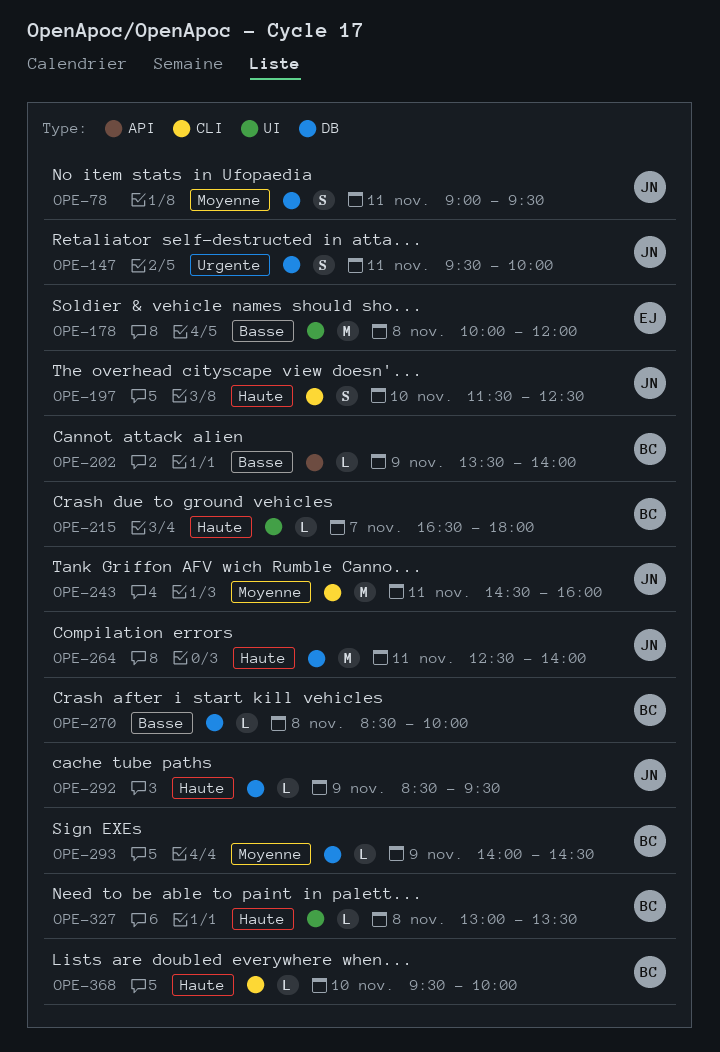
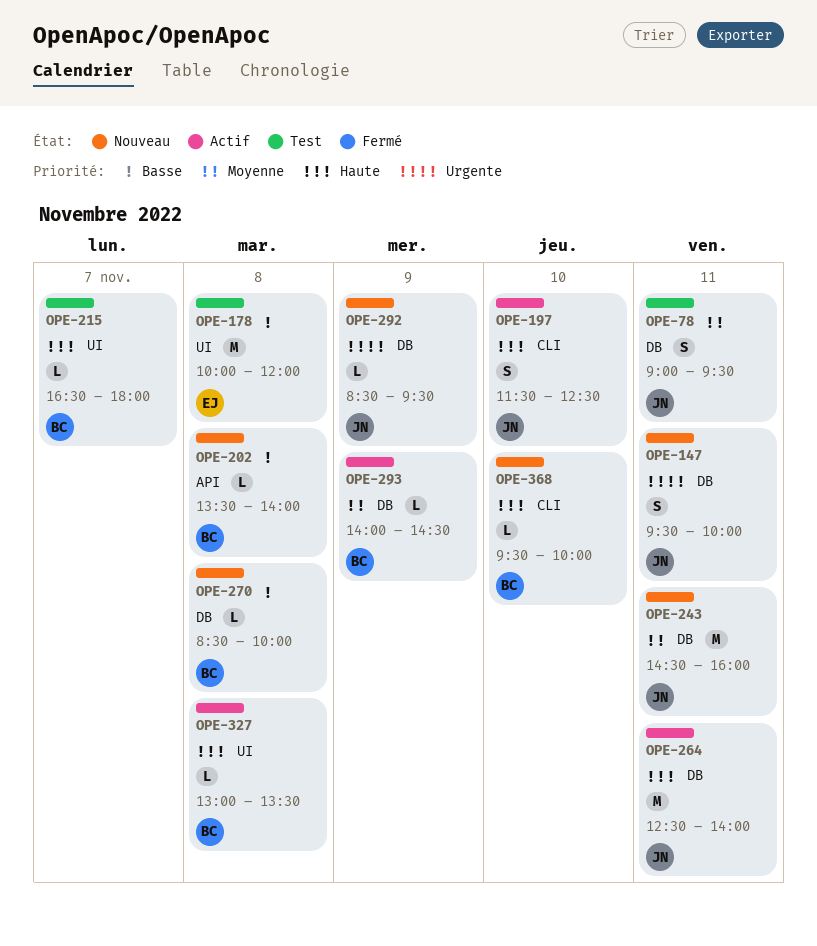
OPE-202, day: Nov 9 -> Nov 8
OPE-243, label: CLI -> DB
OPE-292, priority: Haute -> Urgente

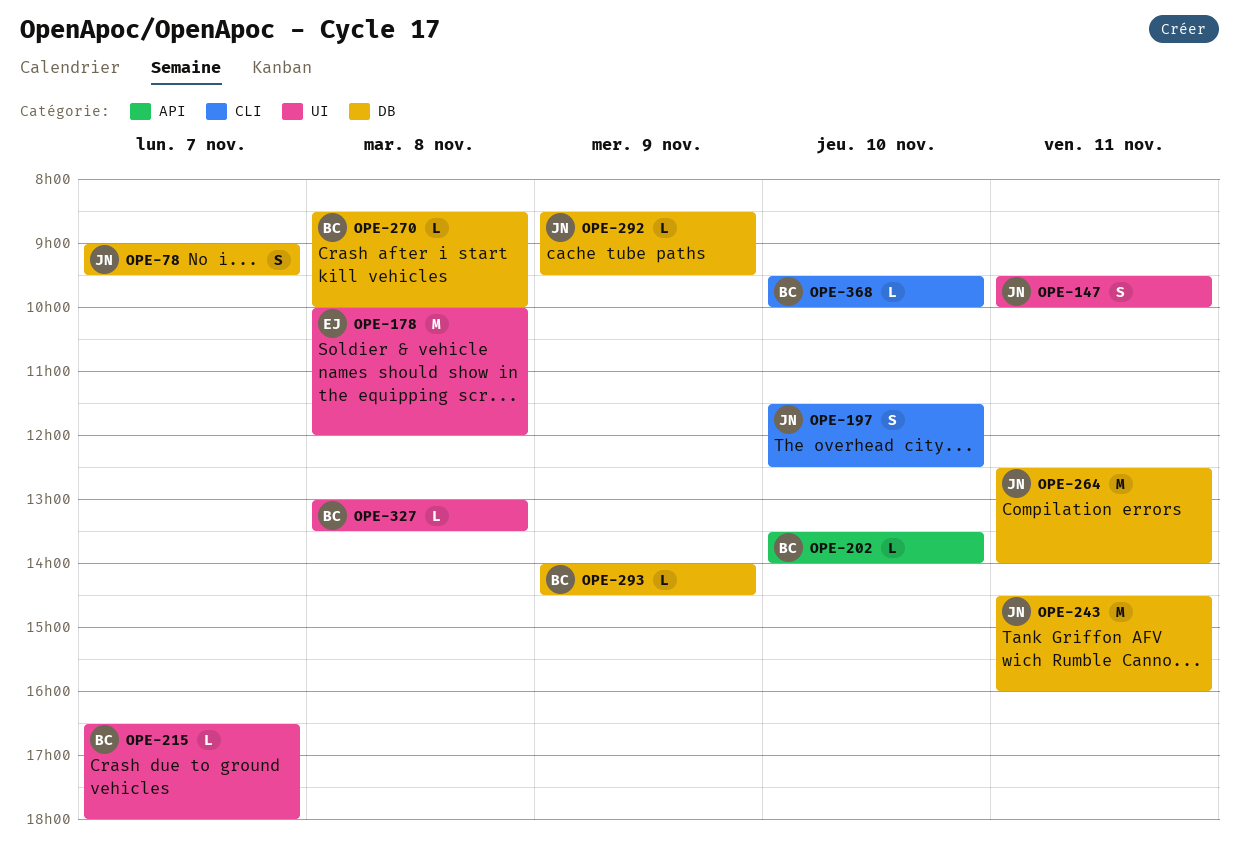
OPE-78, day: Nov 11 -> Nov 7
OPE-147, label: DB -> UI
OPE-202, day: Nov 8 -> Nov 10

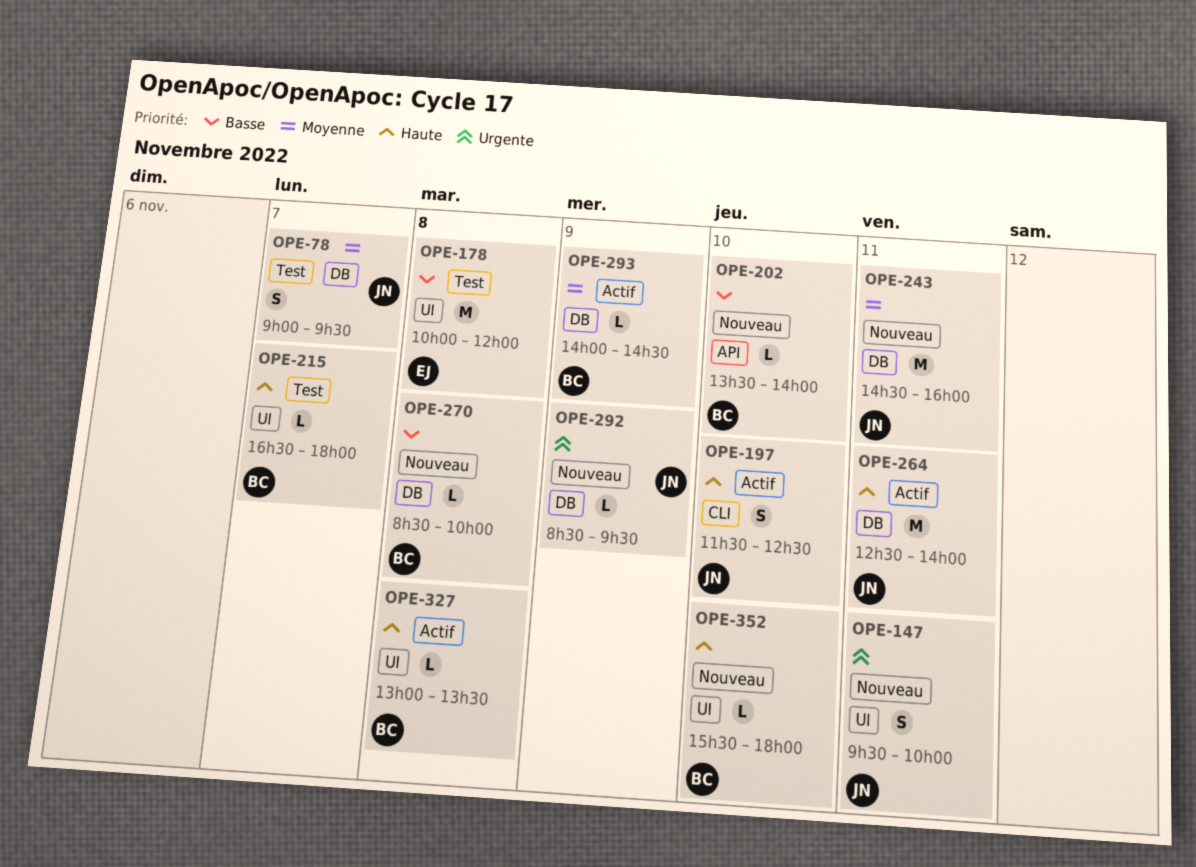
OPE-352: none -> present
OPE-368: present -> none

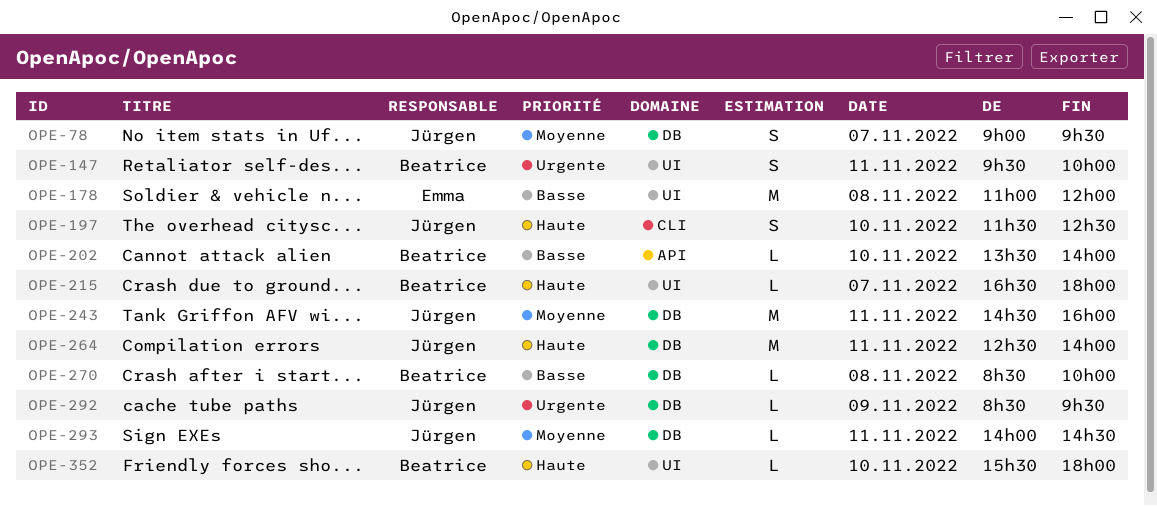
OPE-147, owner: Jürgen -> Beatrice
OPE-178, begins: 10:00 -> 11:00
OPE-293, owner: Beatrice -> Jürgen
OPE-293, day: Nov 9 -> Nov 11
OPE-327: present -> none

